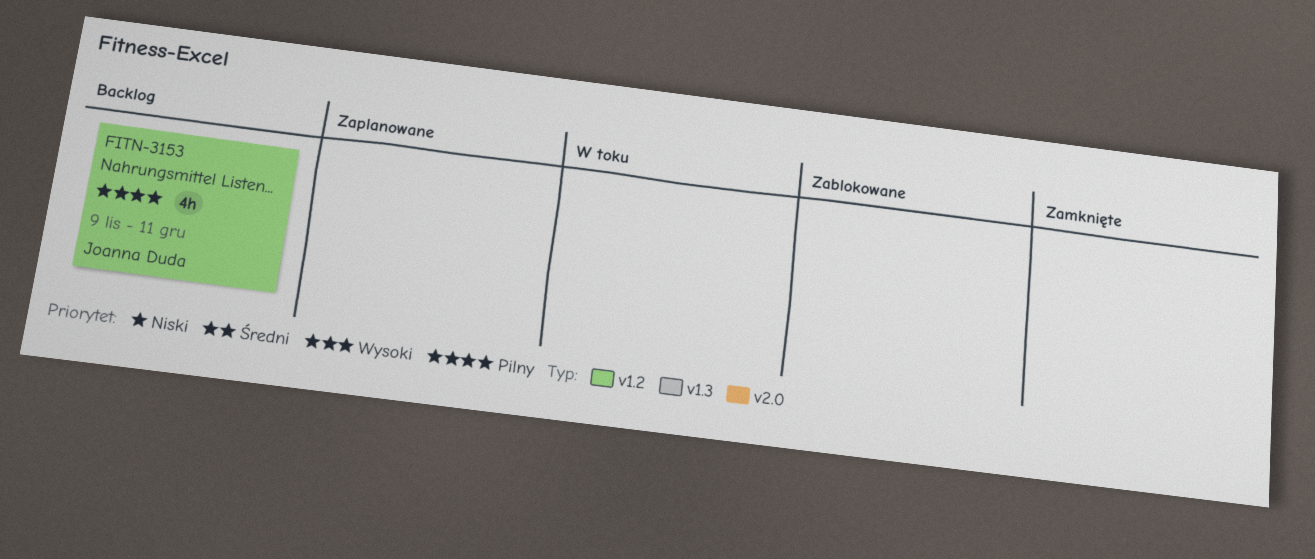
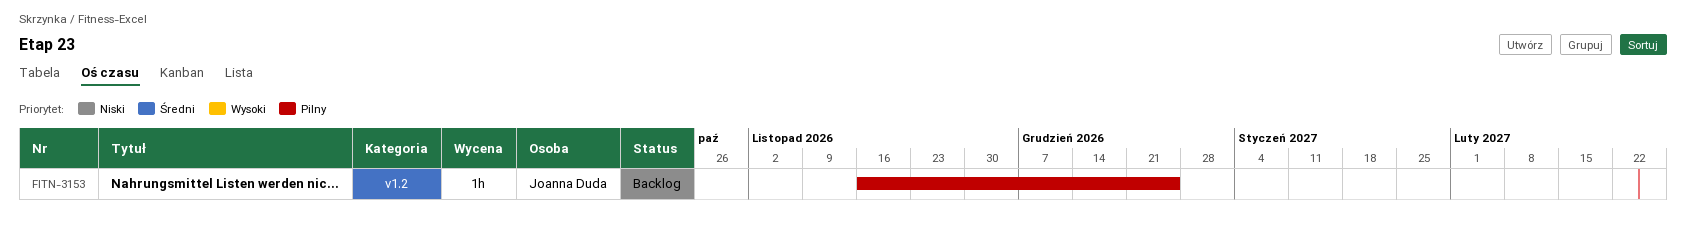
FITN-3153, estimate: 4h -> 1h
FITN-3153, start: Nov 9 -> Nov 16
FITN-3153, due: Dec 11 -> Dec 25

